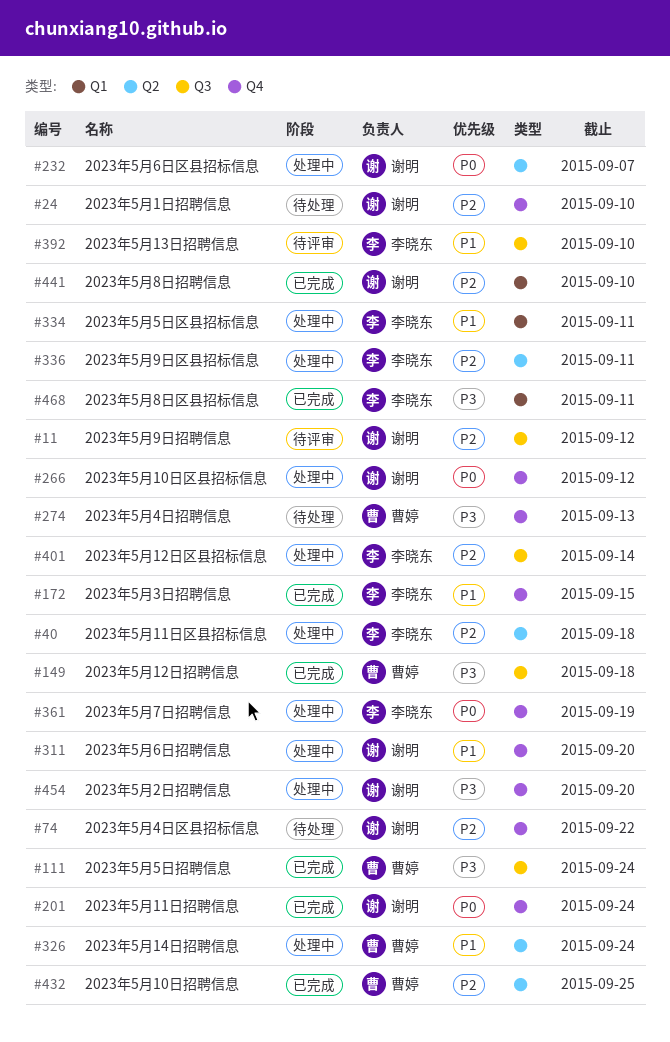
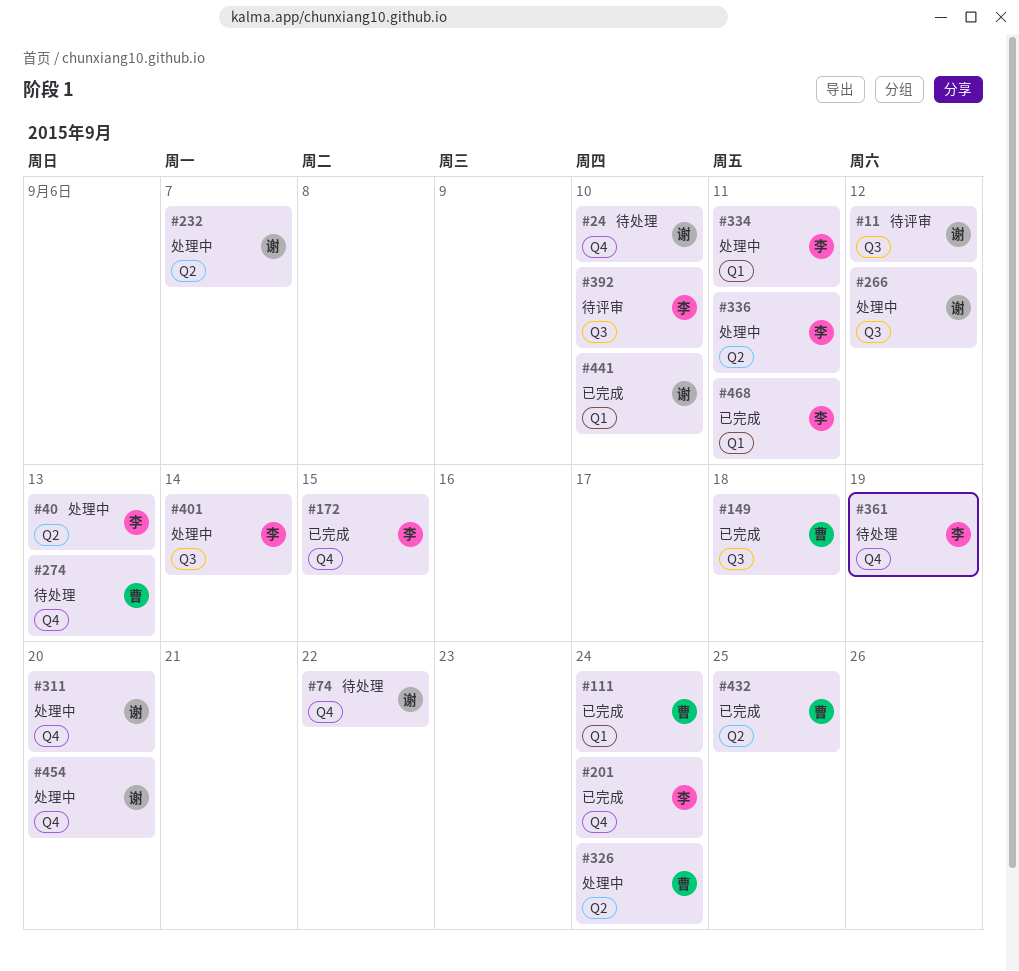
#40, due: Sep 18 -> Sep 13
#111, label: Q3 -> Q1
#201, owner: 谢明 -> 李晓东
#266, label: Q4 -> Q3
#361, status: 处理中 -> 待处理

